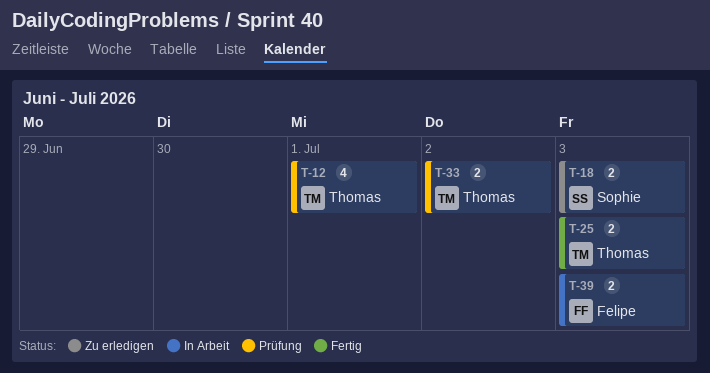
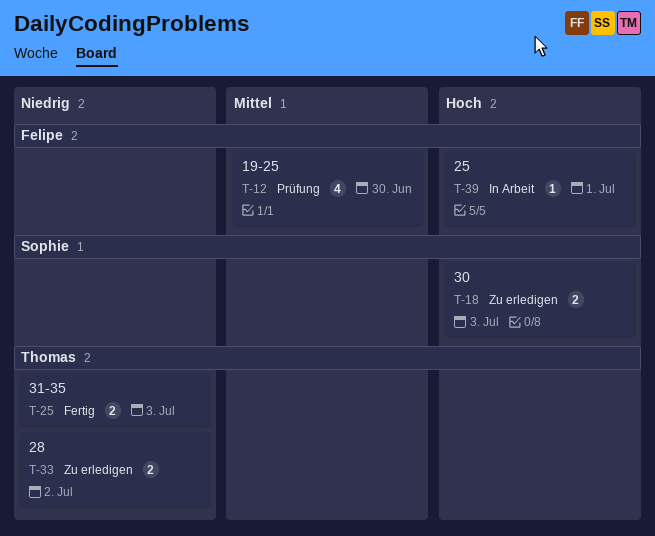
T-12, owner: Thomas -> Felipe
T-12, due: Jul 1 -> Jun 30
T-33, status: Prüfung -> Zu erledigen
T-39, estimate: 2 -> 1
T-39, due: Jul 3 -> Jul 1

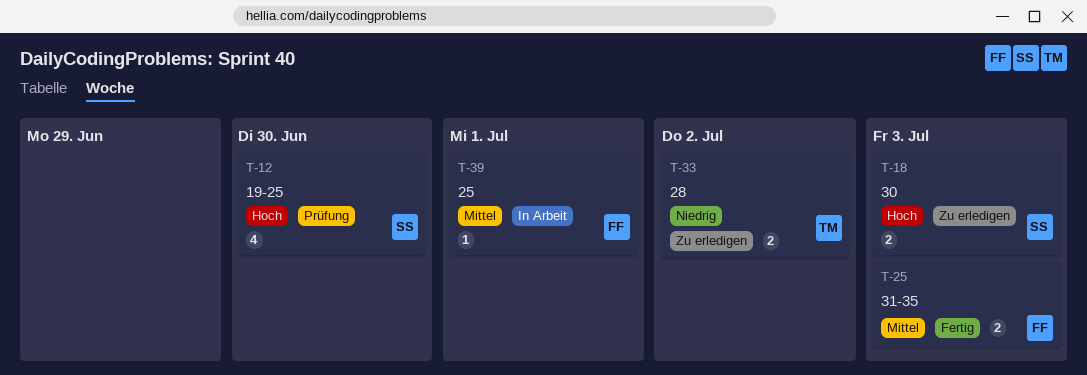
T-12, owner: Felipe -> Sophie
T-12, priority: Mittel -> Hoch
T-25, owner: Thomas -> Felipe
T-25, priority: Niedrig -> Mittel
T-39, priority: Hoch -> Mittel

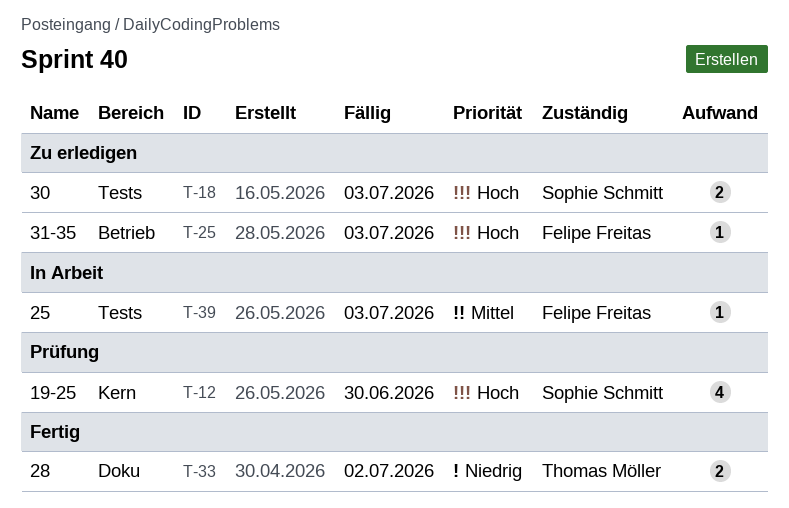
T-25, status: Fertig -> Zu erledigen
T-25, priority: Mittel -> Hoch
T-25, estimate: 2 -> 1
T-33, status: Zu erledigen -> Fertig
T-39, due: Jul 1 -> Jul 3

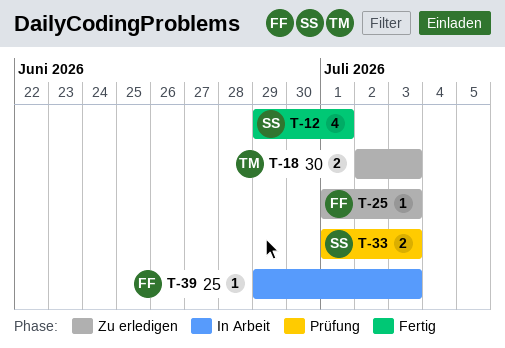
T-12, status: Prüfung -> Fertig
T-12, due: Jun 30 -> Jul 1
T-18, owner: Sophie Schmitt -> Thomas Möller
T-33, status: Fertig -> Prüfung
T-33, owner: Thomas Möller -> Sophie Schmitt
T-33, due: Jul 2 -> Jul 3

